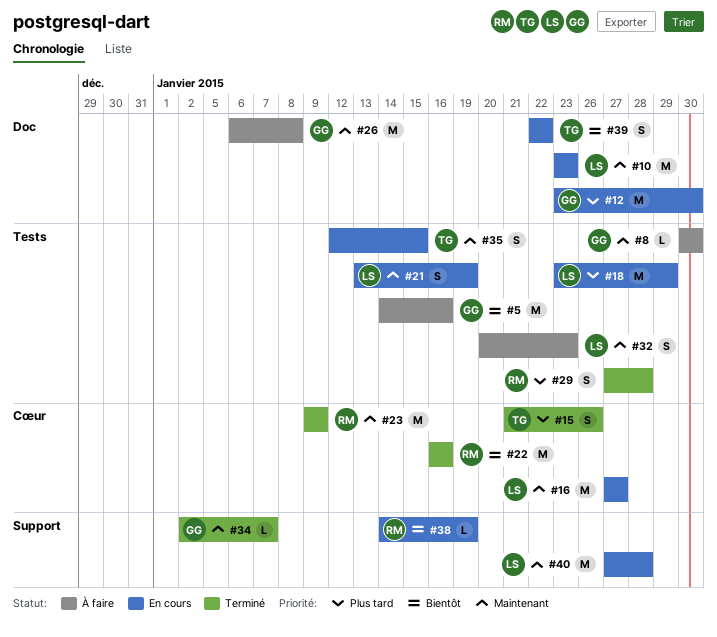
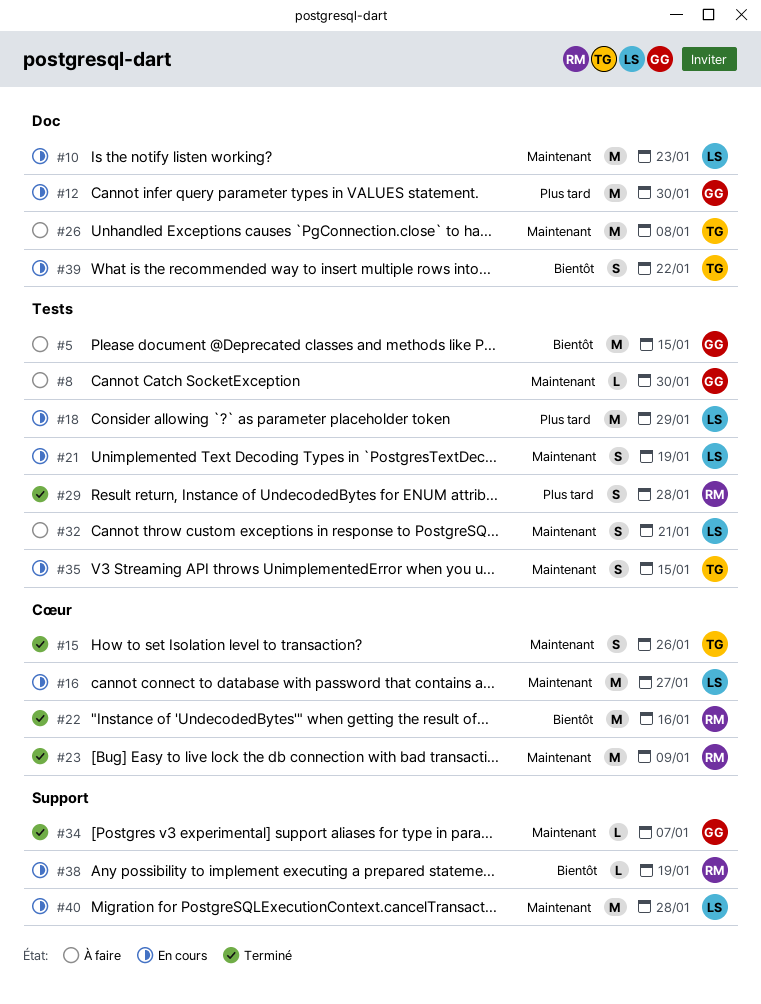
#5, due: Jan 16 -> Jan 15
#15, priority: Plus tard -> Maintenant
#26, owner: GG -> TG
#32, due: Jan 23 -> Jan 21

